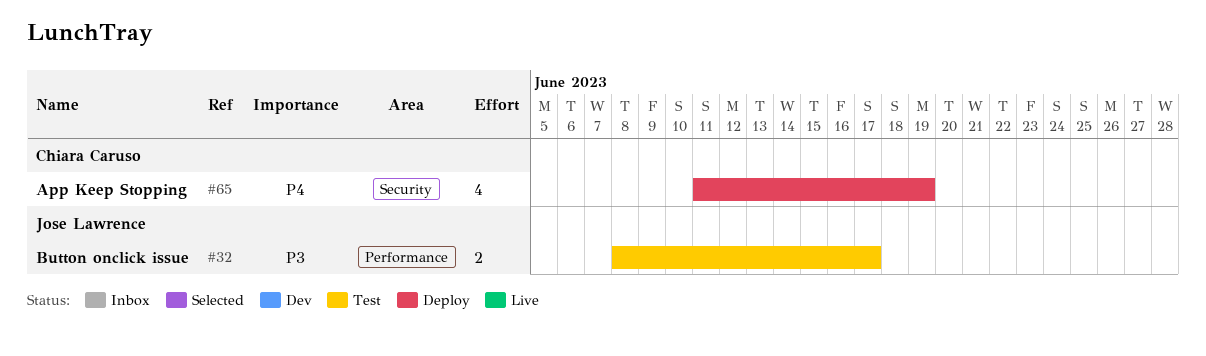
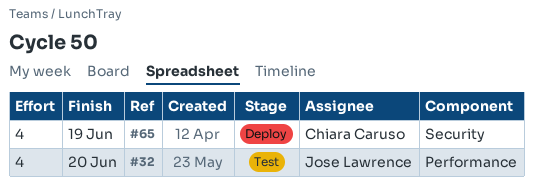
#32, estimate: 2 -> 4
#32, due: Jun 17 -> Jun 20

